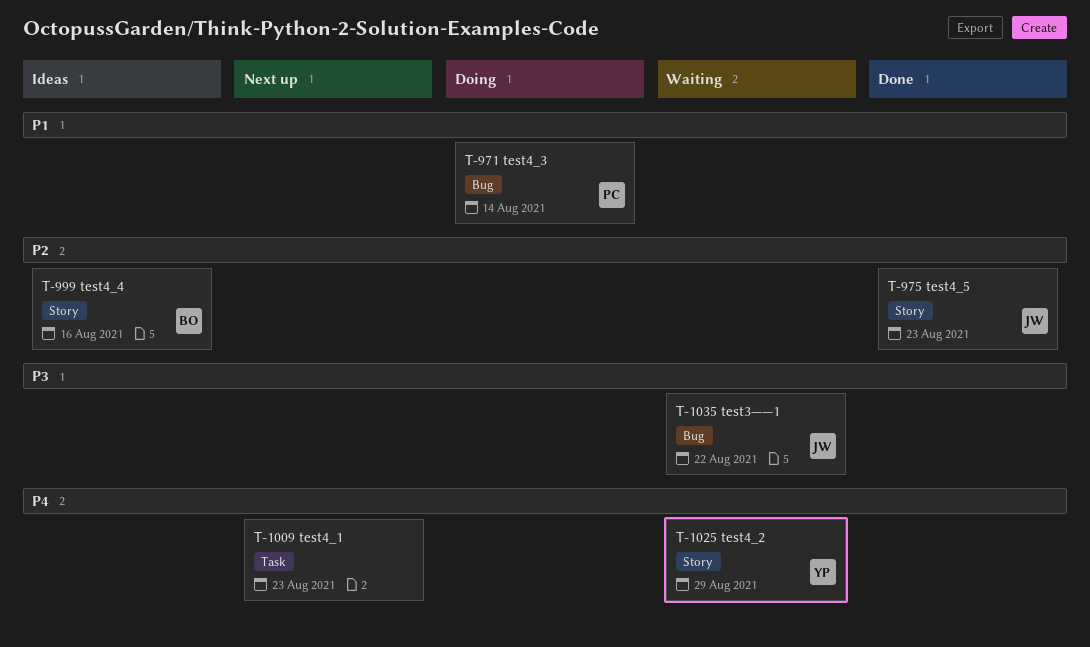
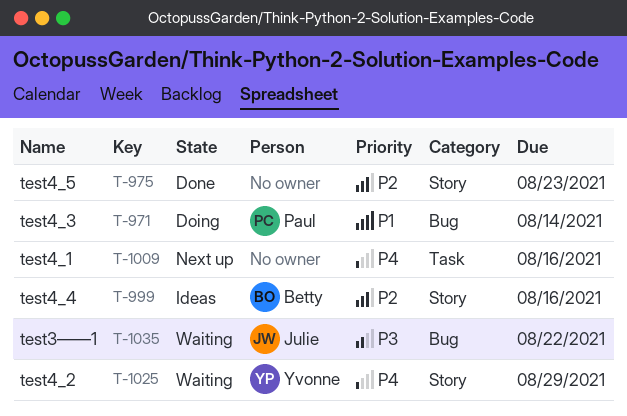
T-975, owner: Julie -> none
T-1009, due: Aug 23 -> Aug 16

